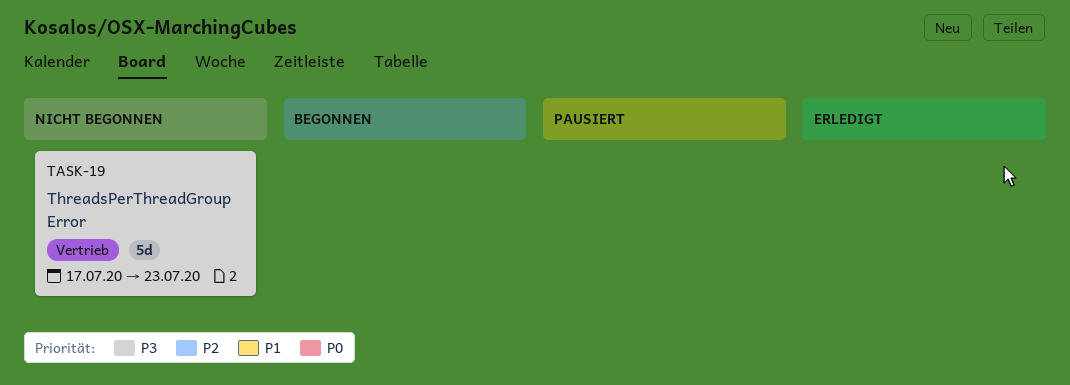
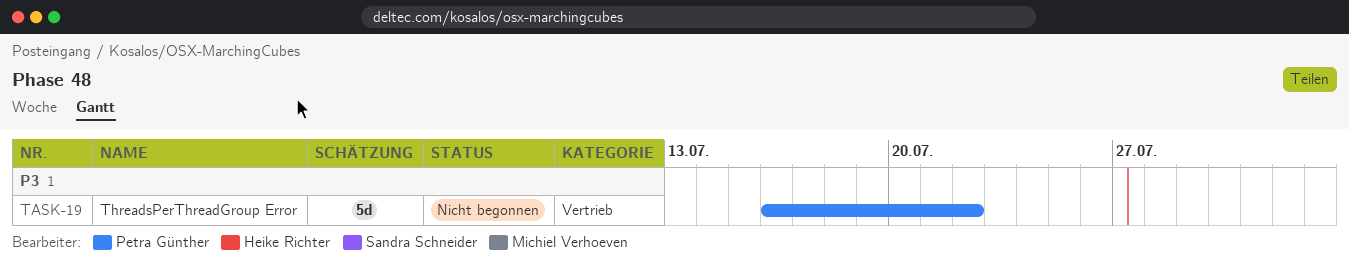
TASK-19, start: Jul 17 -> Jul 16
TASK-19, due: Jul 23 -> Jul 22

